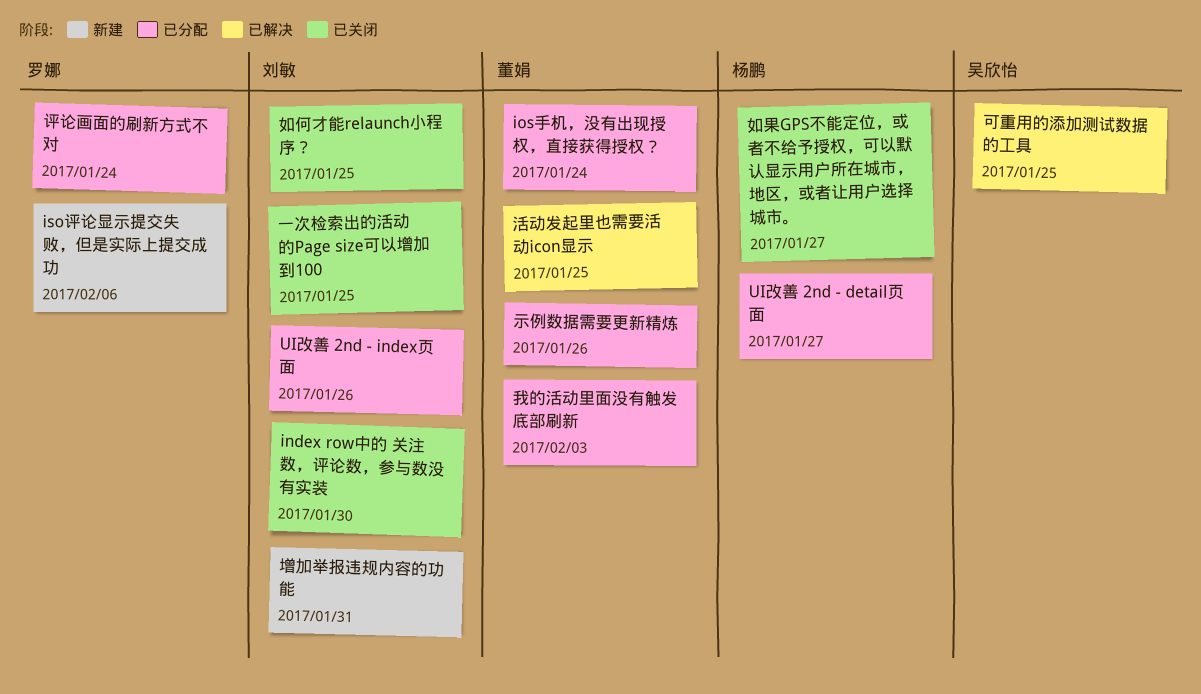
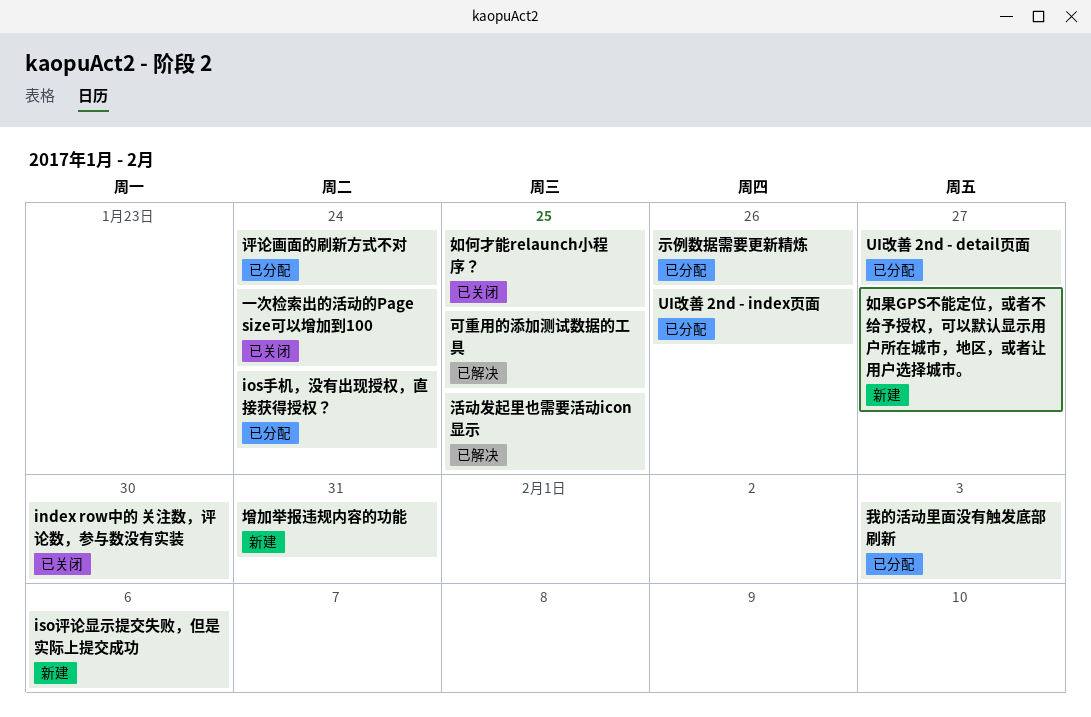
一次检索出的活动的Page size可以增加到100, due: Jan 25 -> Jan 24
如果GPS不能定位，或者不给予授权，可以默认显示用户所在城市，地区，或者让用户选择城市。, status: 已关闭 -> 新建

